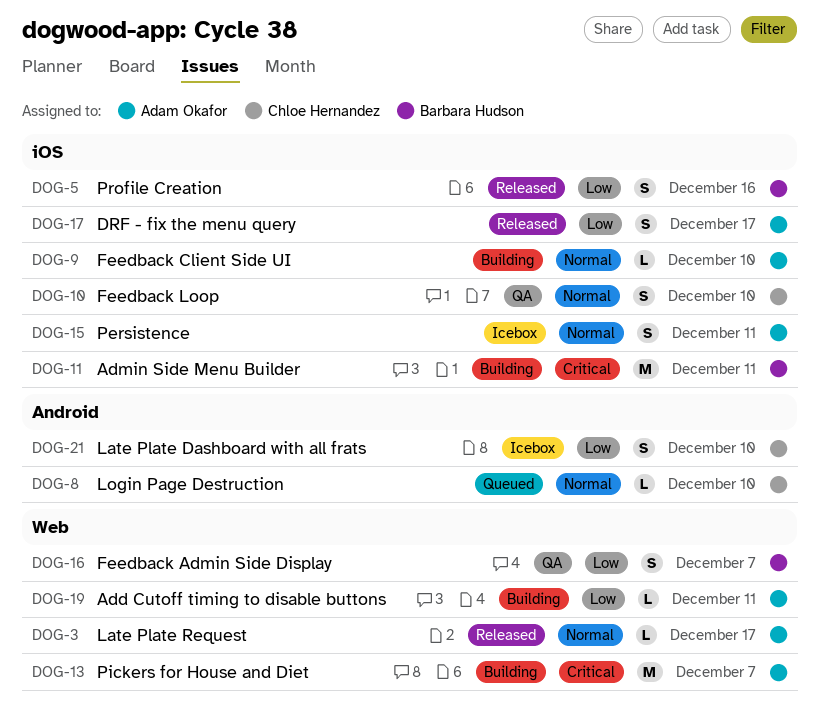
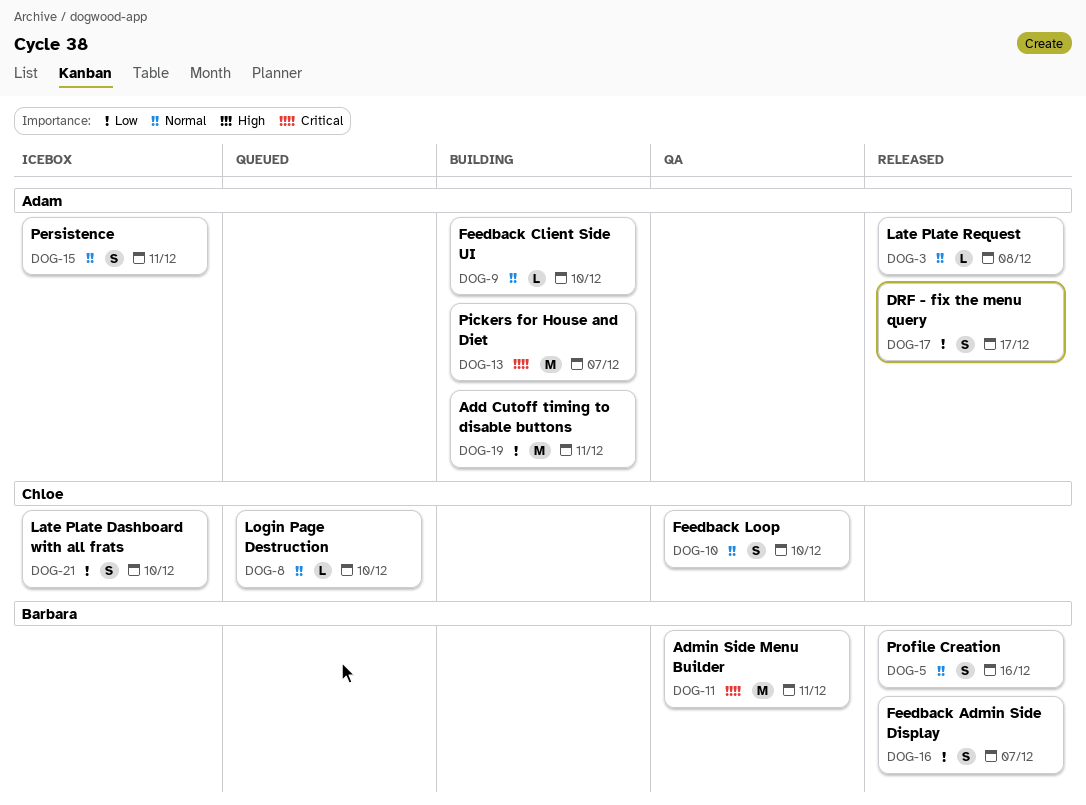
DOG-3, due: Dec 17 -> Dec 8
DOG-5, priority: Low -> Normal
DOG-11, status: Building -> QA
DOG-16, status: QA -> Released
DOG-19, estimate: L -> M

